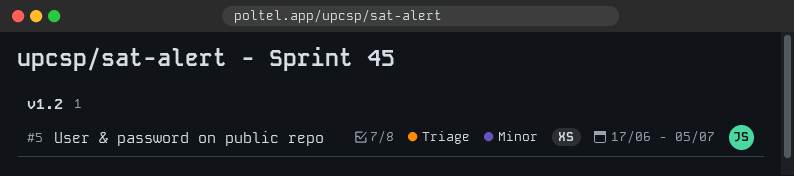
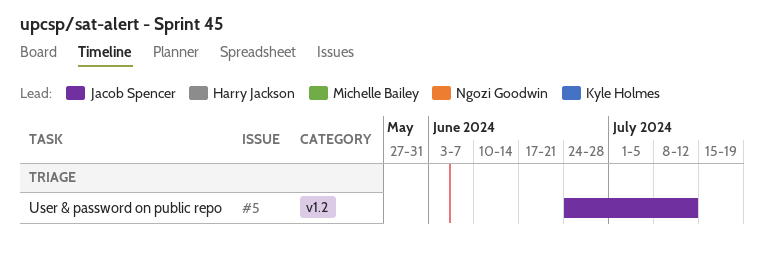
#5, start: Jun 17 -> Jun 24
#5, due: Jul 5 -> Jul 12

